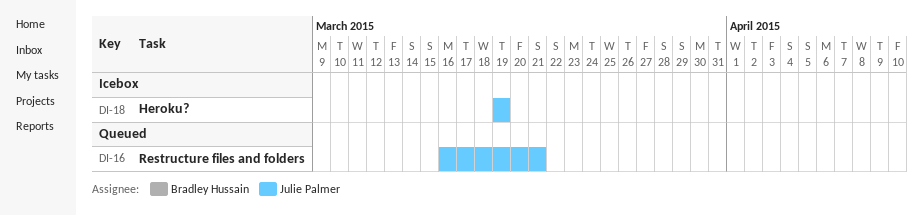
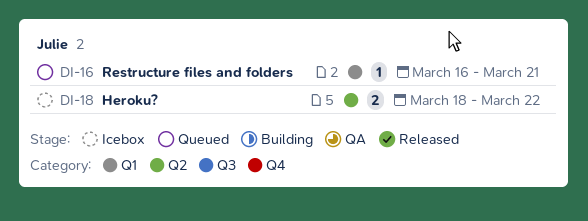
DI-18, start: Mar 19 -> Mar 18
DI-18, due: Mar 19 -> Mar 22

